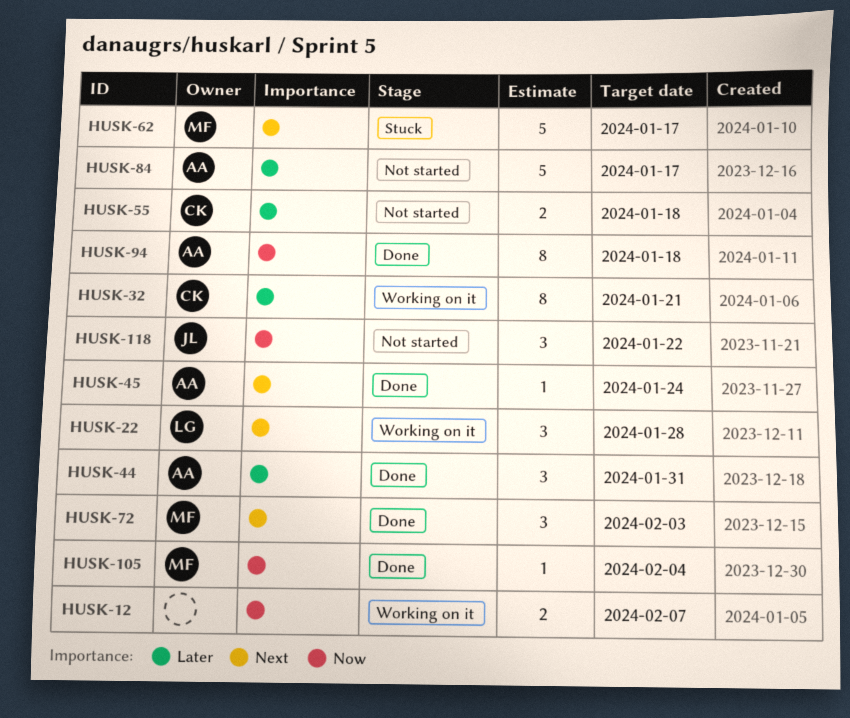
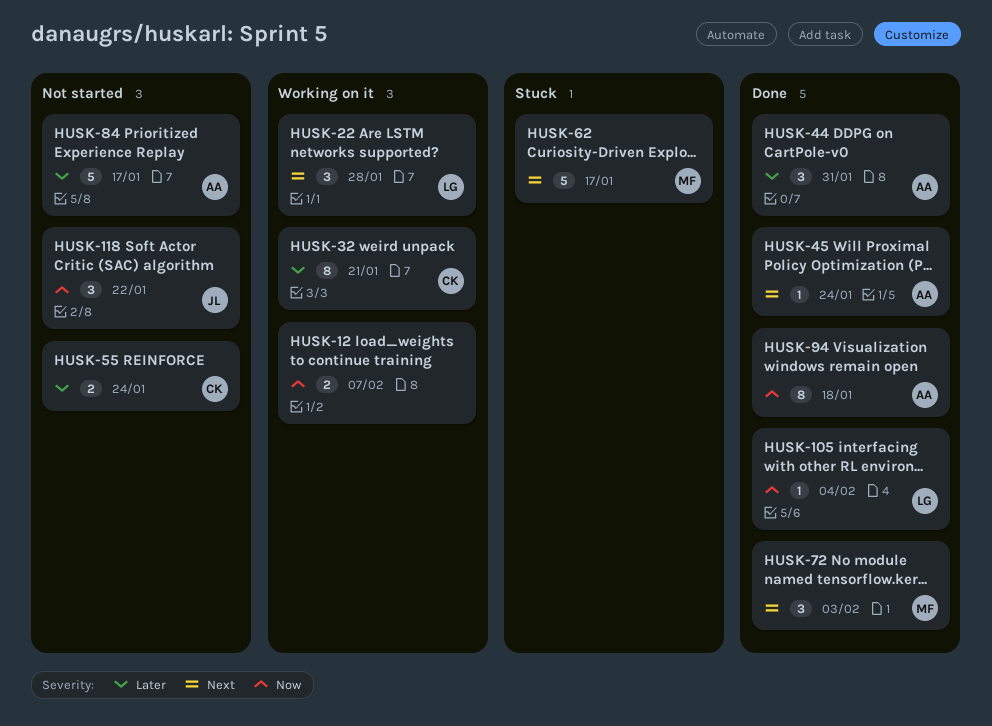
HUSK-55, due: Jan 18 -> Jan 24
HUSK-105, owner: MF -> LG

